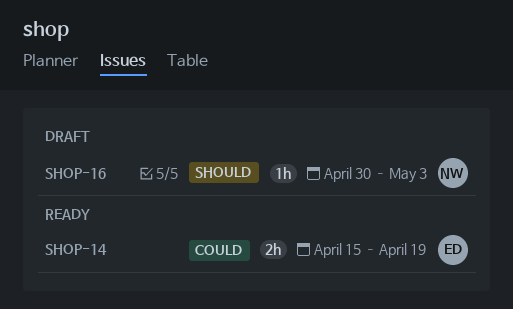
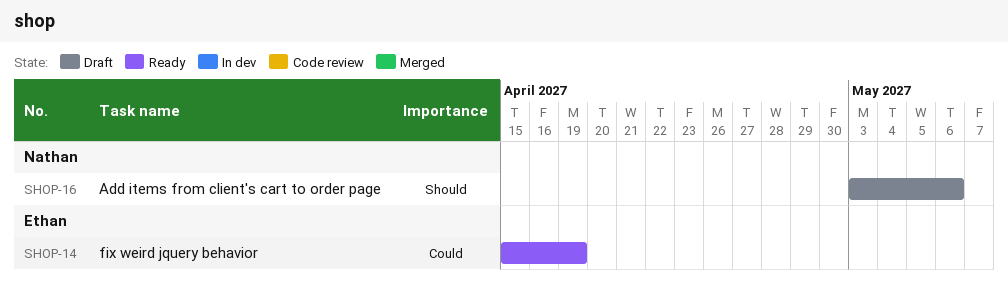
SHOP-16, start: Apr 30 -> May 3
SHOP-16, due: May 3 -> May 6

